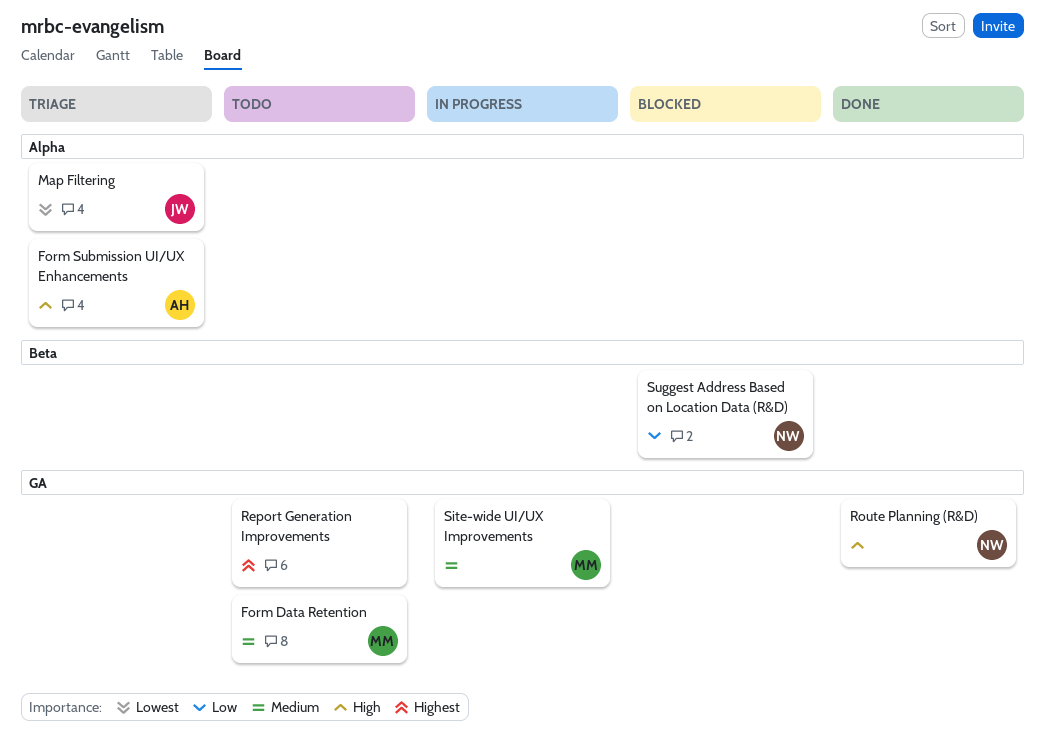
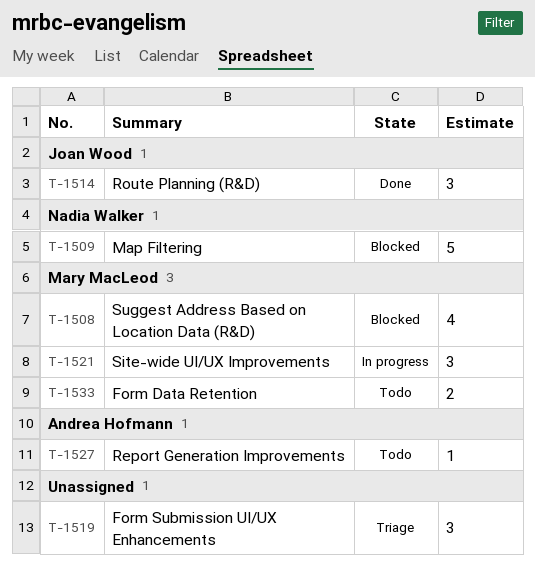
Form Submission UI/UX Enhancements, owner: Andrea Hofmann -> none
Map Filtering, status: Triage -> Blocked
Map Filtering, owner: Joan Wood -> Nadia Walker
Report Generation Improvements, owner: none -> Andrea Hofmann
Route Planning (R&D), owner: Nadia Walker -> Joan Wood
Suggest Address Based on Location Data (R&D), owner: Nadia Walker -> Mary MacLeod

